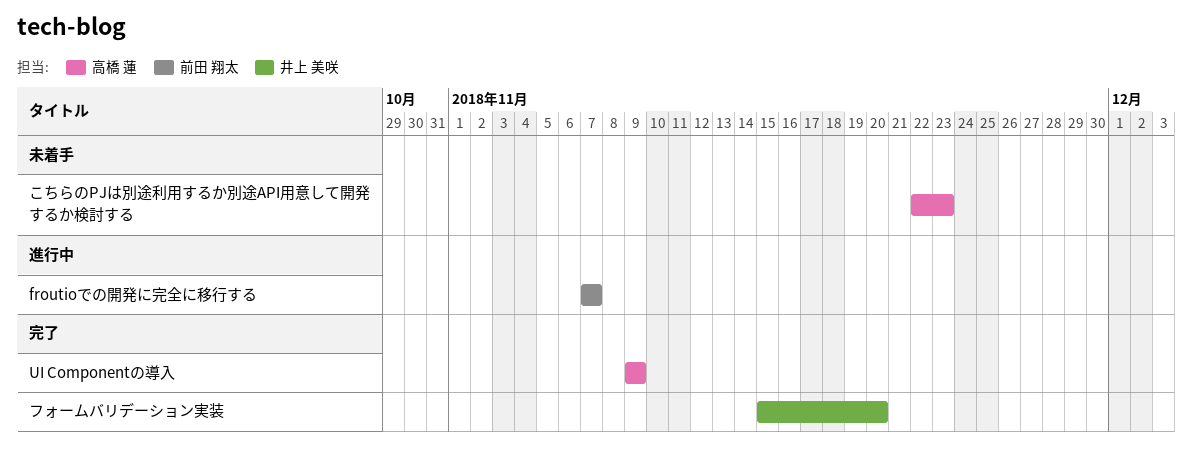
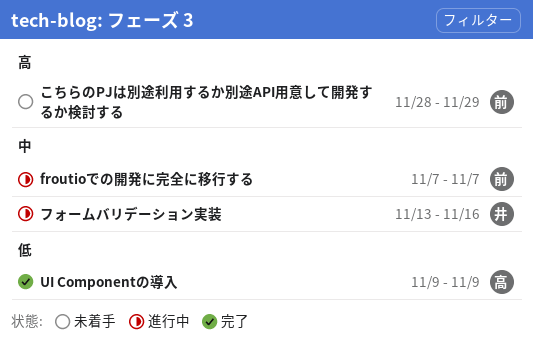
こちらのPJは別途利用するか別途API用意して開発するか検討する, owner: 高橋 蓮 -> 前田 翔太
こちらのPJは別途利用するか別途API用意して開発するか検討する, start: Nov 22 -> Nov 28
こちらのPJは別途利用するか別途API用意して開発するか検討する, due: Nov 23 -> Nov 29
フォームバリデーション実装, status: 完了 -> 進行中
フォームバリデーション実装, start: Nov 15 -> Nov 13
フォームバリデーション実装, due: Nov 20 -> Nov 16

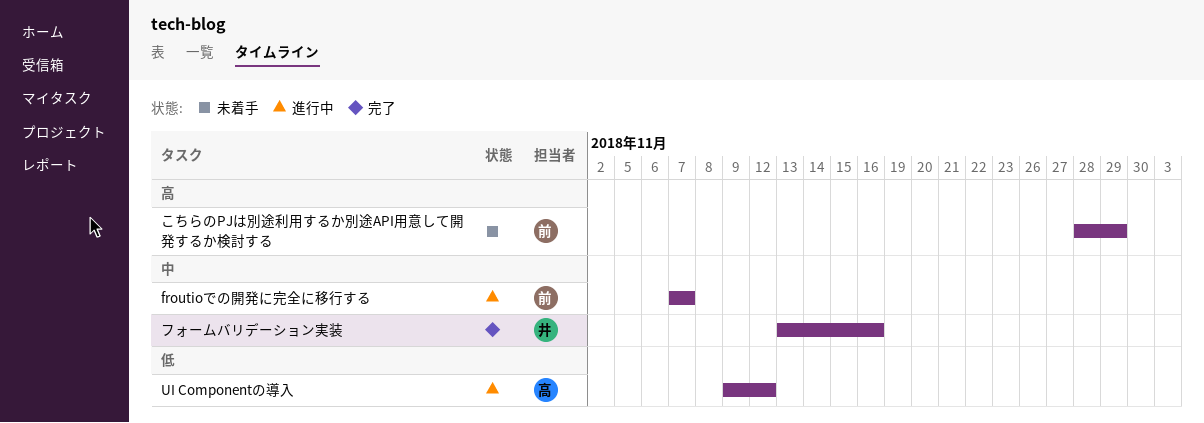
UI Componentの導入, status: 完了 -> 進行中
UI Componentの導入, due: Nov 9 -> Nov 12
フォームバリデーション実装, status: 進行中 -> 完了

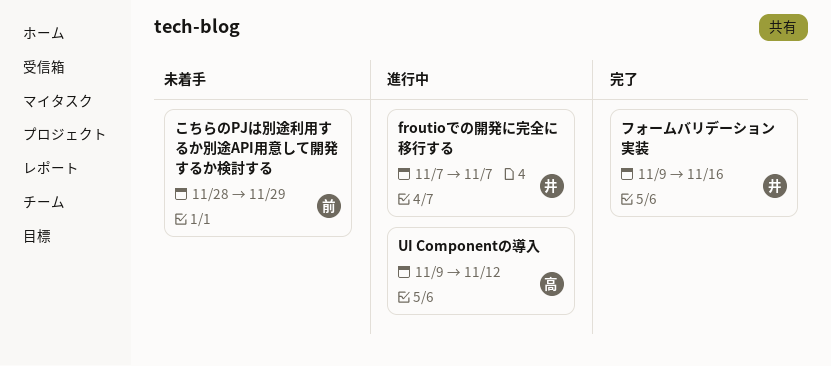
froutioでの開発に完全に移行する, owner: 前 -> 井
フォームバリデーション実装, start: Nov 13 -> Nov 9

